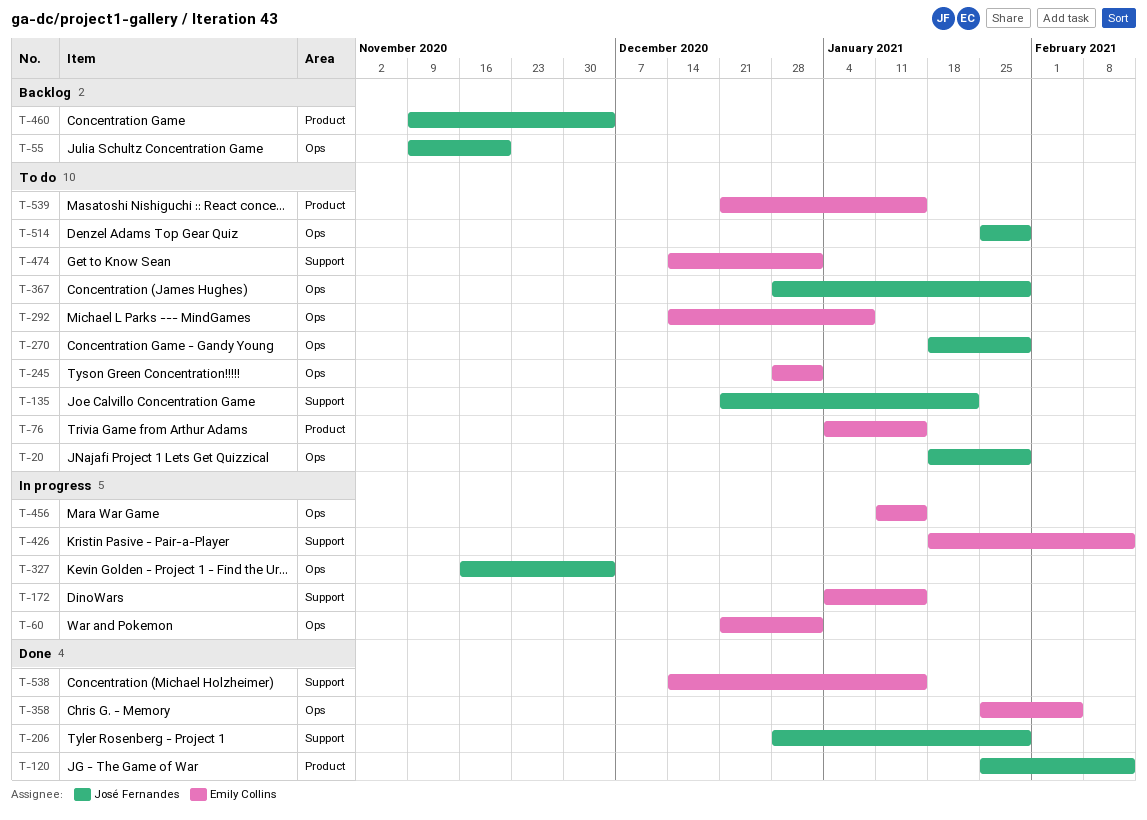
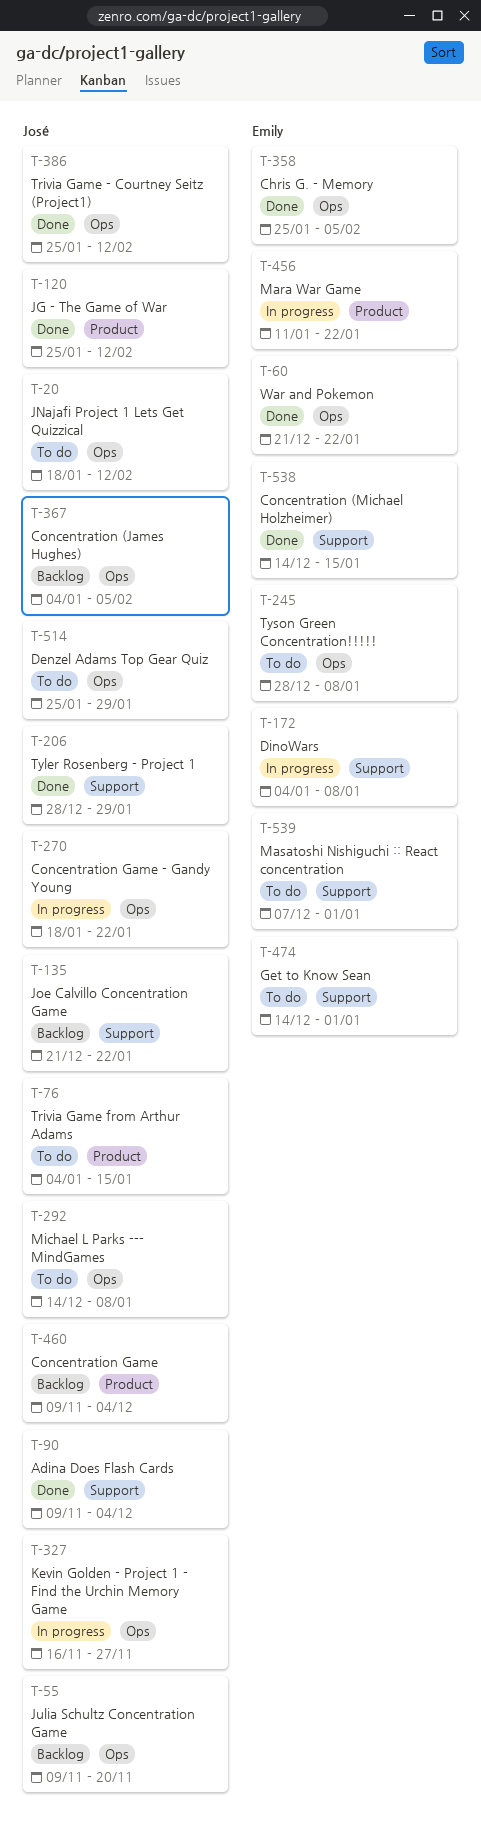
T-20, due: Jan 29 -> Feb 12
T-60, status: In progress -> Done
T-60, due: Jan 1 -> Jan 22
T-76, owner: Emily Collins -> José Fernandes
T-90: none -> present
T-135, status: To do -> Backlog
T-172, due: Jan 15 -> Jan 8
T-245, due: Jan 1 -> Jan 8
T-270, status: To do -> In progress
T-270, due: Jan 29 -> Jan 22
T-292, owner: Emily Collins -> José Fernandes
T-327, due: Dec 4 -> Nov 27
T-367, status: To do -> Backlog
T-367, start: Dec 28 -> Jan 4
T-367, due: Jan 29 -> Feb 5
T-386: none -> present
T-426: present -> none
T-456, label: Ops -> Product
T-456, due: Jan 15 -> Jan 22
T-539, label: Product -> Support
T-539, start: Dec 21 -> Dec 7
T-539, due: Jan 15 -> Jan 1

